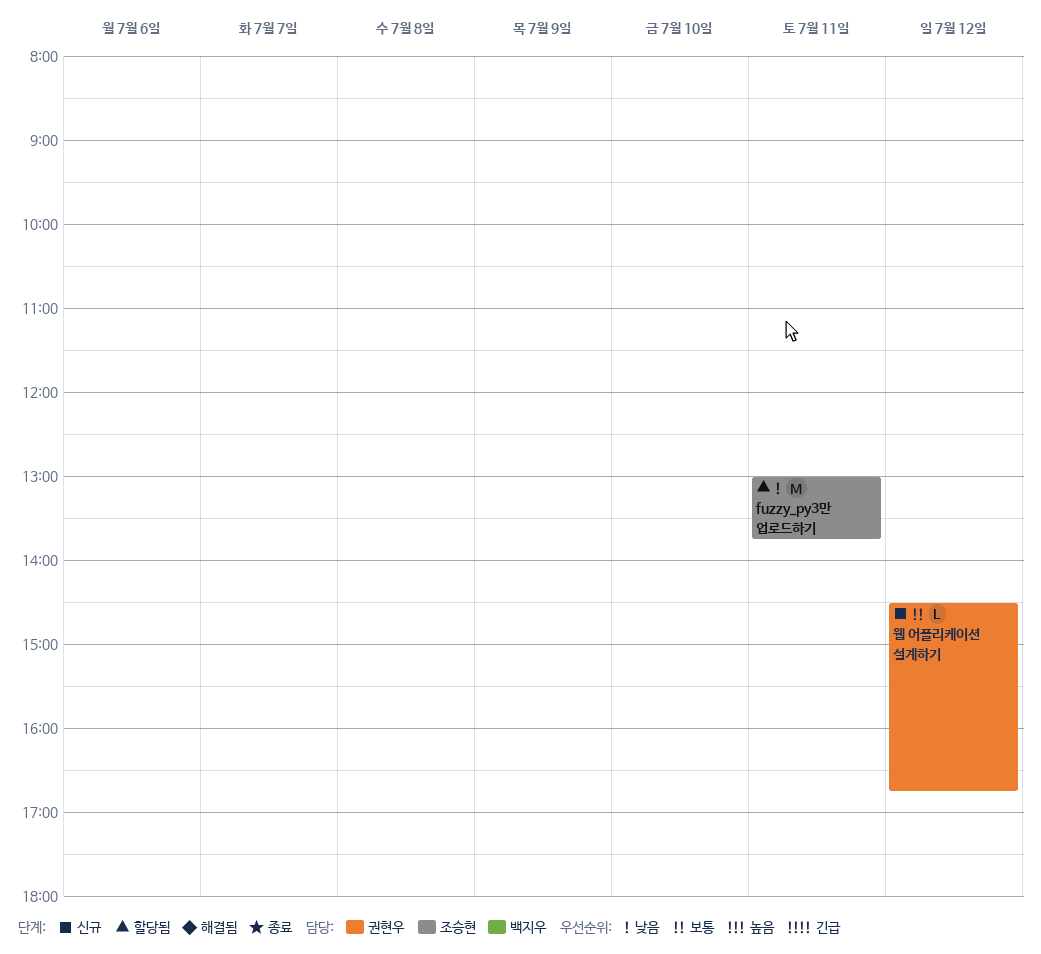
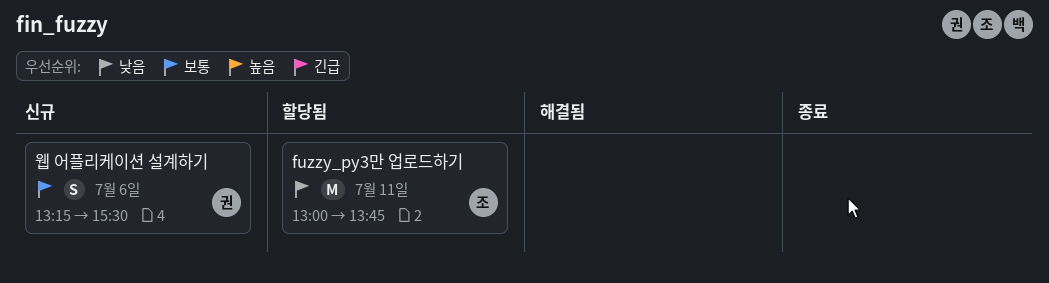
웹 어플리케이션 설계하기, estimate: L -> S
웹 어플리케이션 설계하기, day: Jul 12 -> Jul 6
웹 어플리케이션 설계하기, begins: 14:30 -> 13:15
웹 어플리케이션 설계하기, ends: 16:45 -> 15:30

